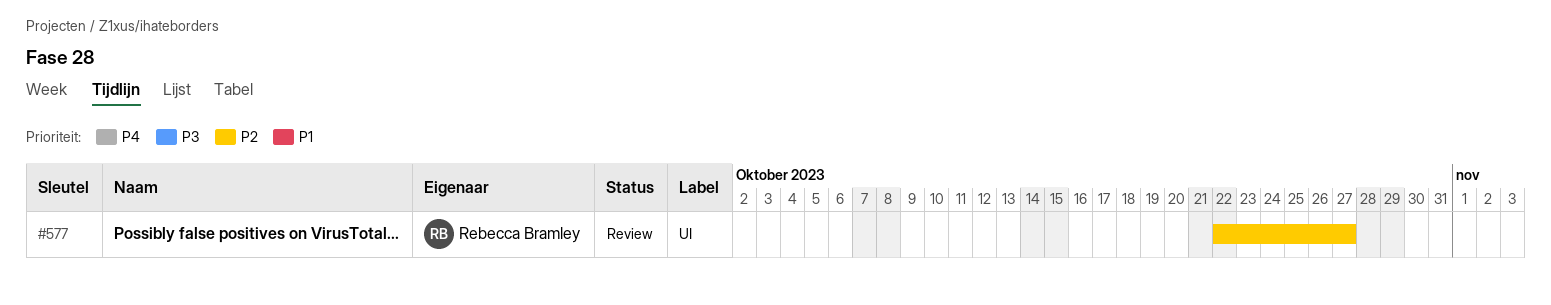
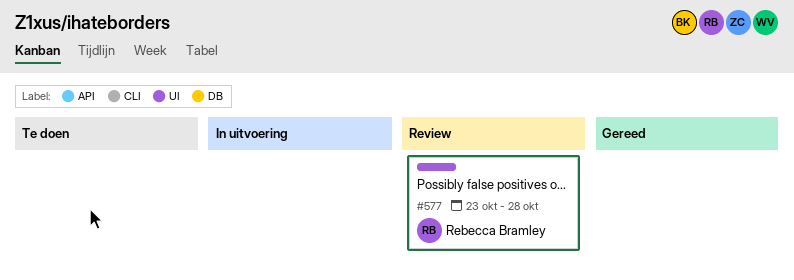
#577, start: Oct 22 -> Oct 23
#577, due: Oct 27 -> Oct 28

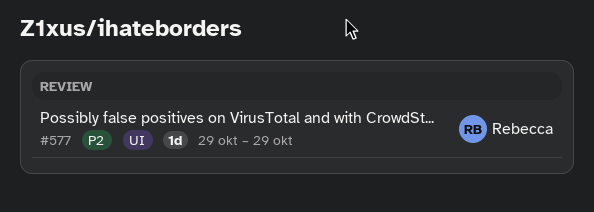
#577, start: Oct 23 -> Oct 29
#577, due: Oct 28 -> Oct 29

